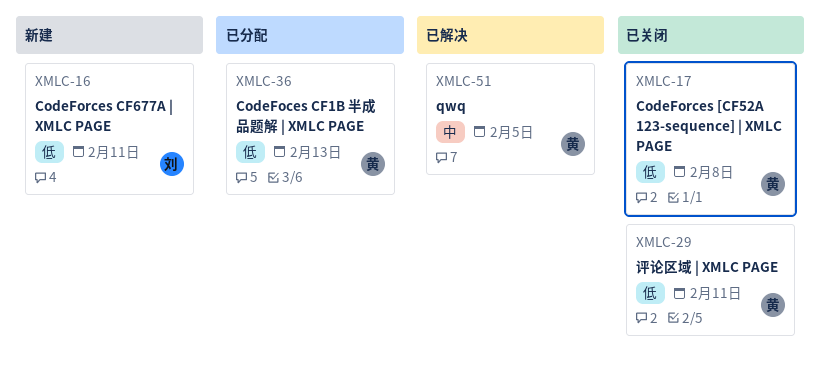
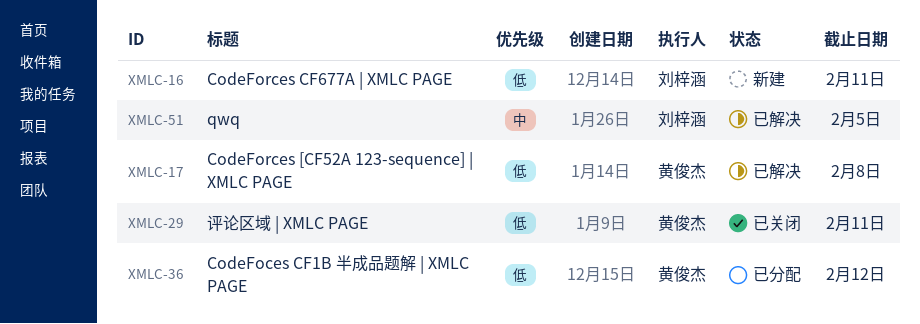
XMLC-17, status: 已关闭 -> 已解决
XMLC-36, due: Feb 13 -> Feb 12
XMLC-51, owner: 黄俊杰 -> 刘梓涵

